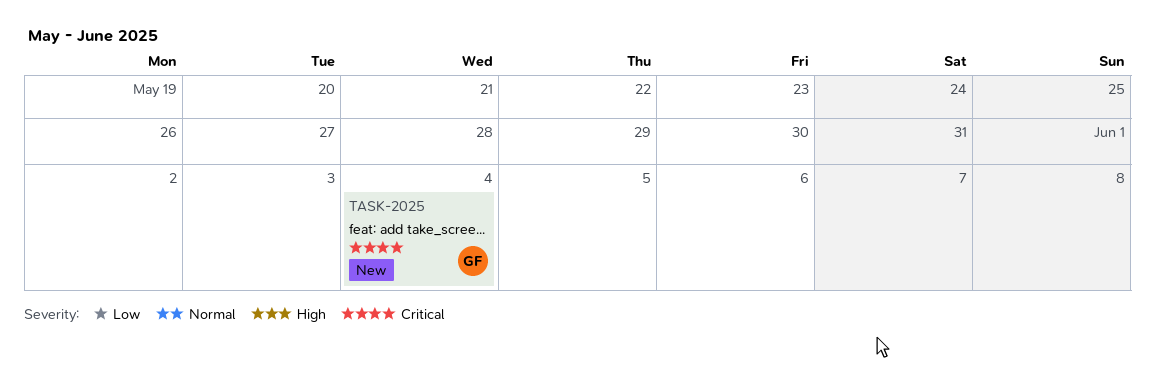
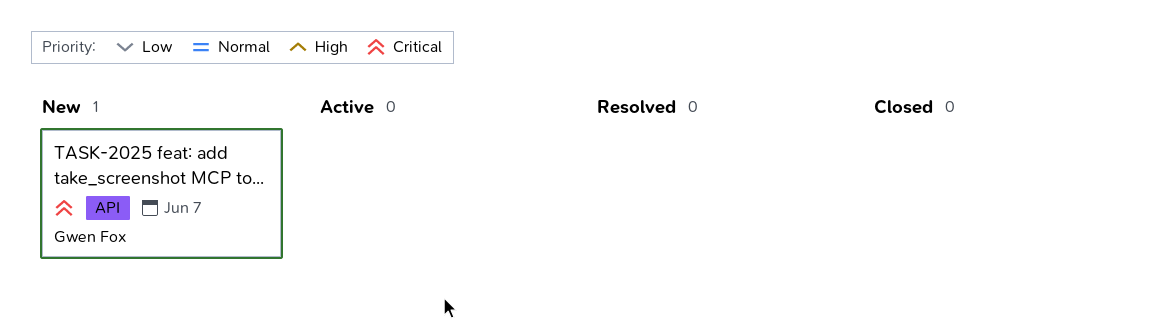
TASK-2025, due: Jun 4 -> Jun 7

